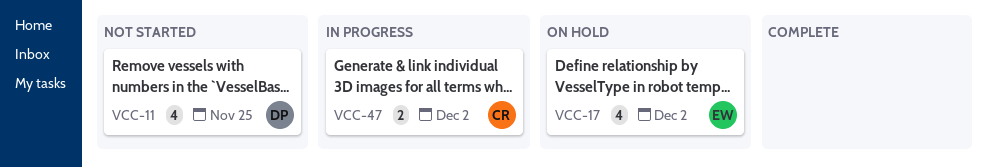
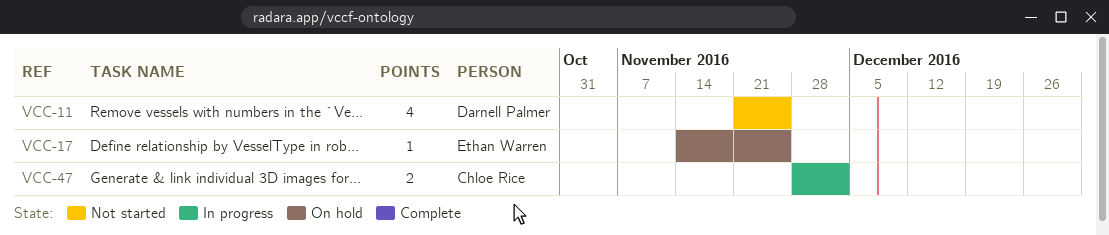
VCC-17, estimate: 4 -> 1
VCC-17, due: Dec 2 -> Nov 25

